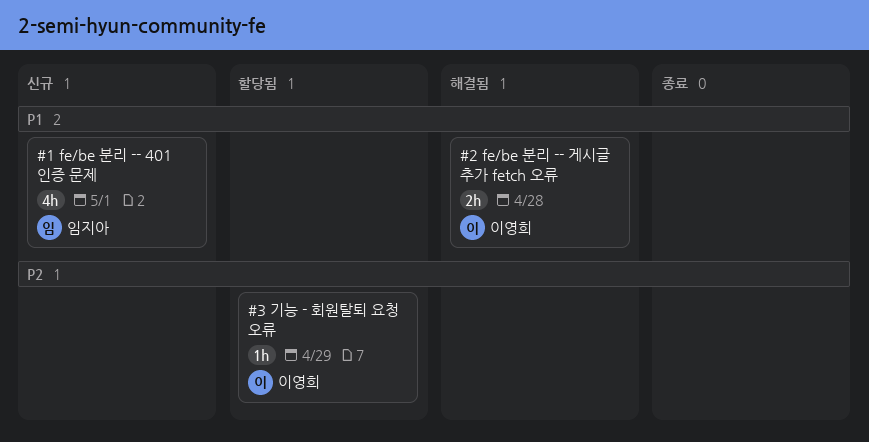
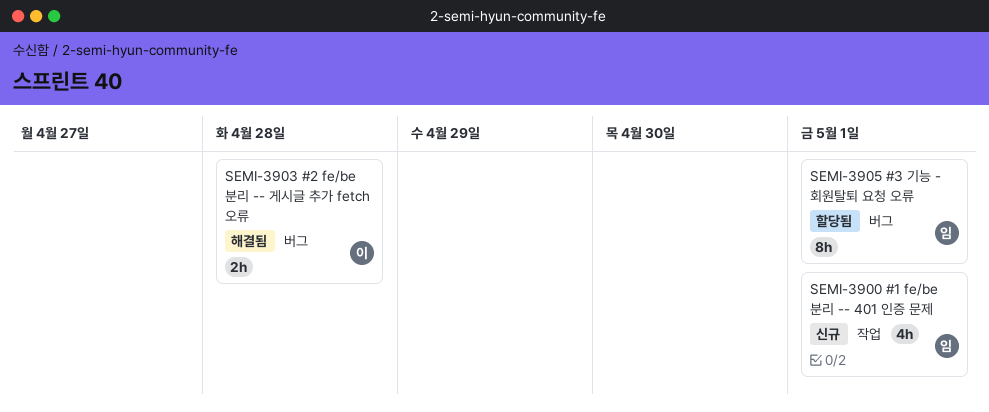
#3 기능 - 회원탈퇴 요청 오류, owner: 이영희 -> 임지아
#3 기능 - 회원탈퇴 요청 오류, estimate: 1h -> 8h
#3 기능 - 회원탈퇴 요청 오류, due: Apr 29 -> May 1

